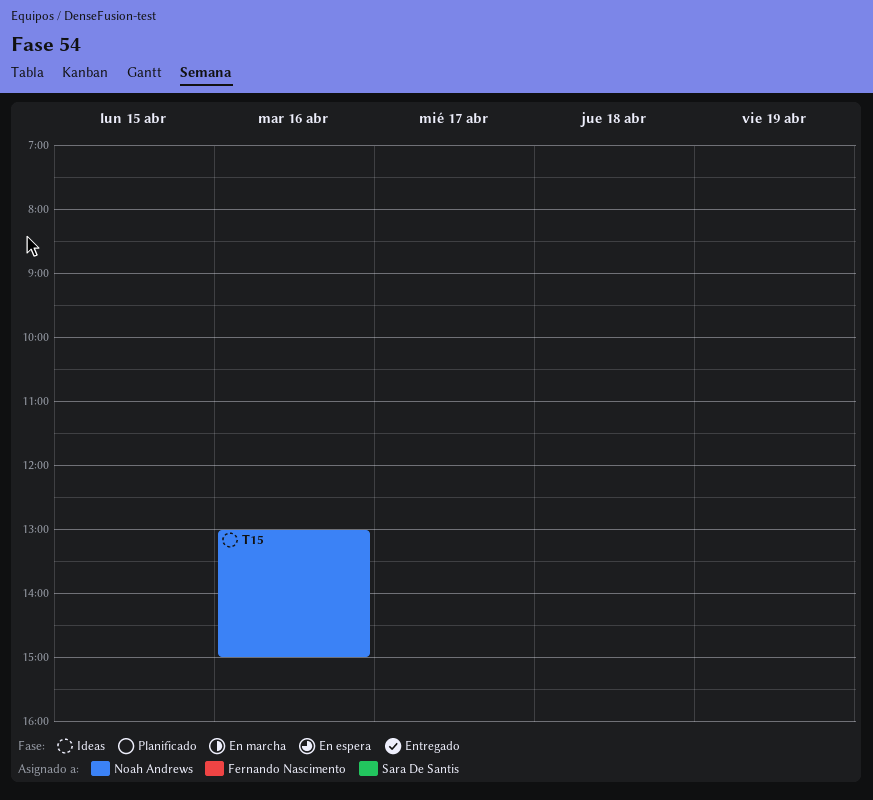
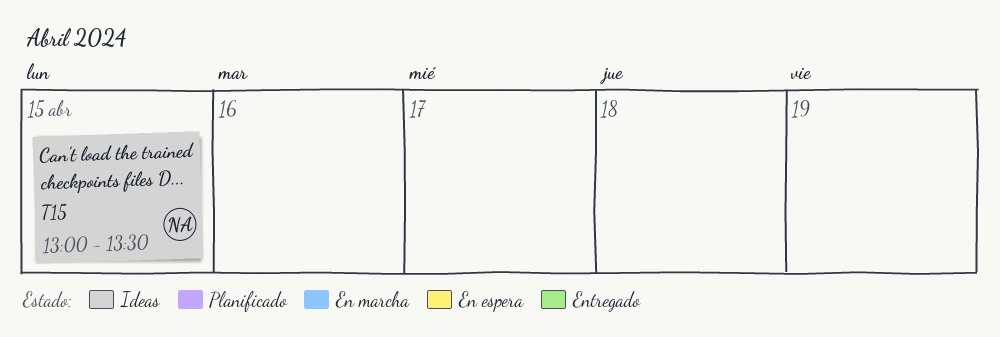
T15, day: Apr 16 -> Apr 15
T15, ends: 15:00 -> 13:30

